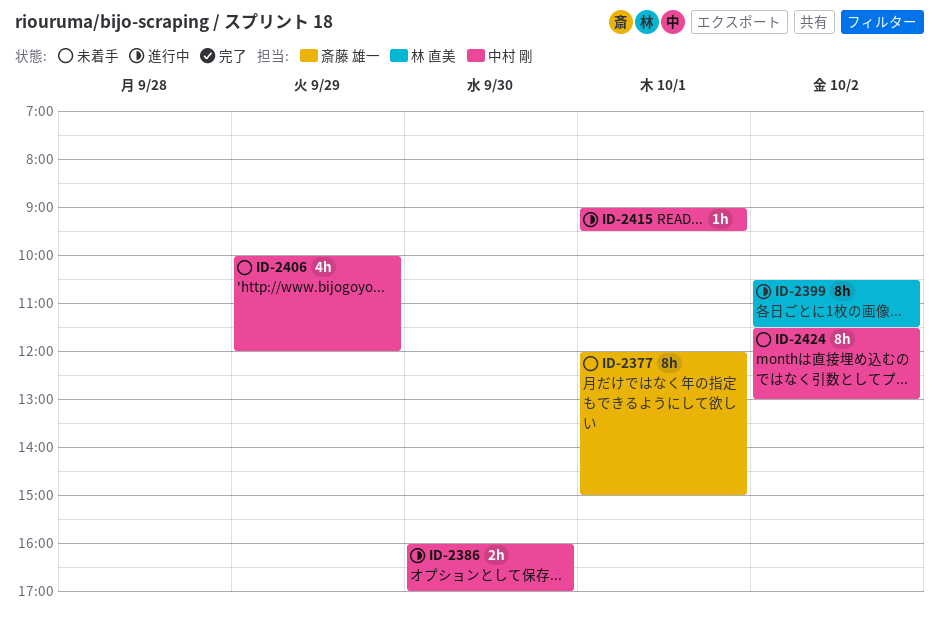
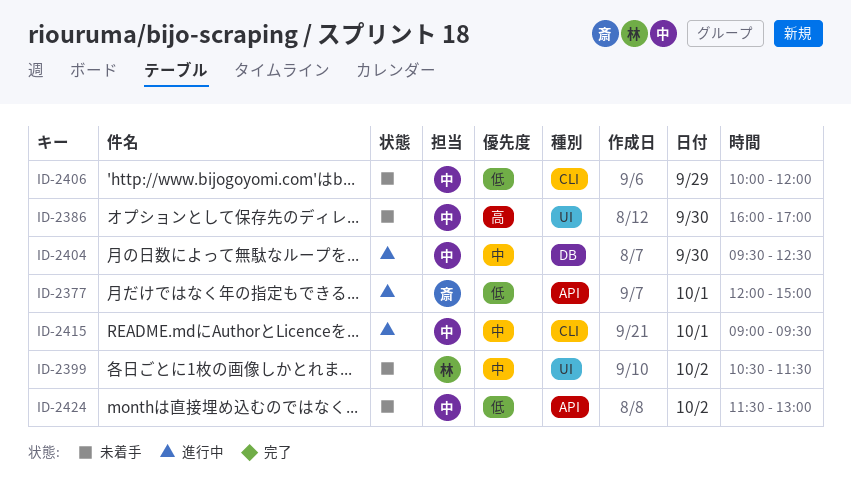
ID-2377, status: 未着手 -> 進行中
ID-2386, status: 進行中 -> 未着手
ID-2399, status: 進行中 -> 未着手
ID-2404: none -> present

